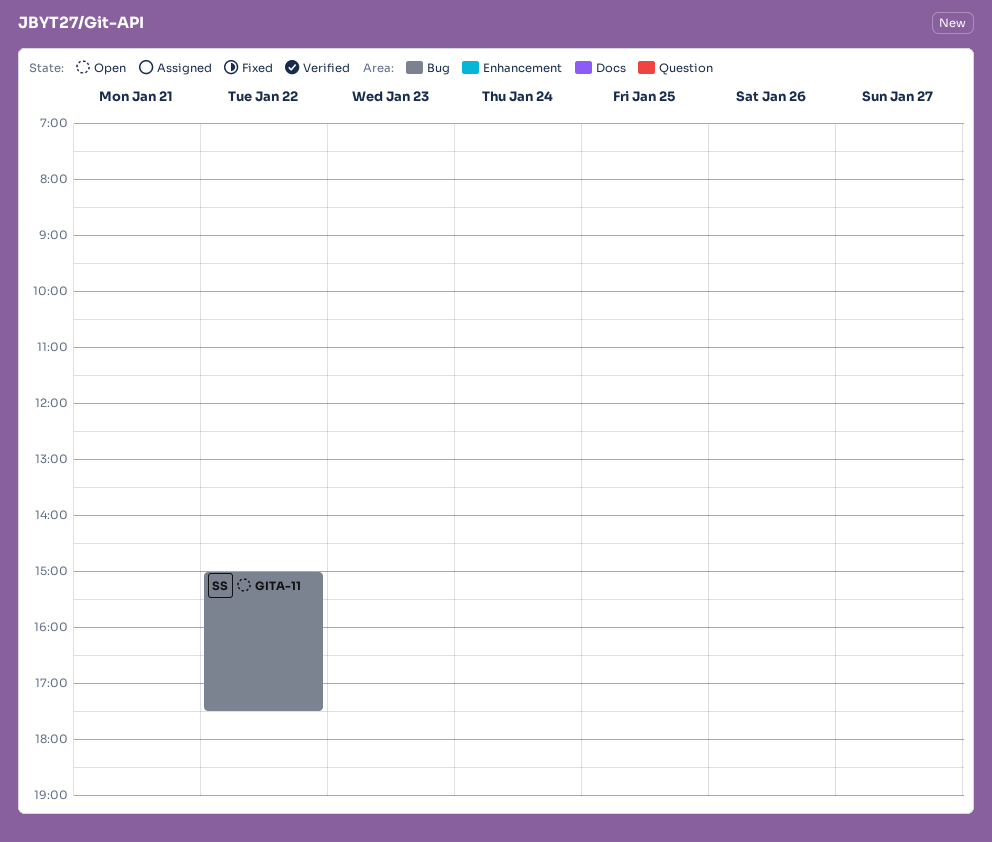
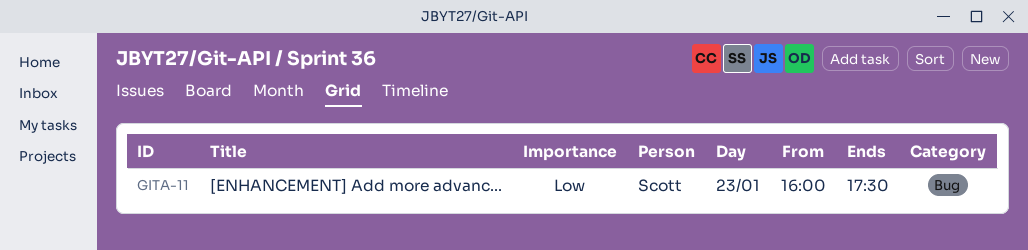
GITA-11, day: Jan 22 -> Jan 23
GITA-11, begins: 15:00 -> 16:00

